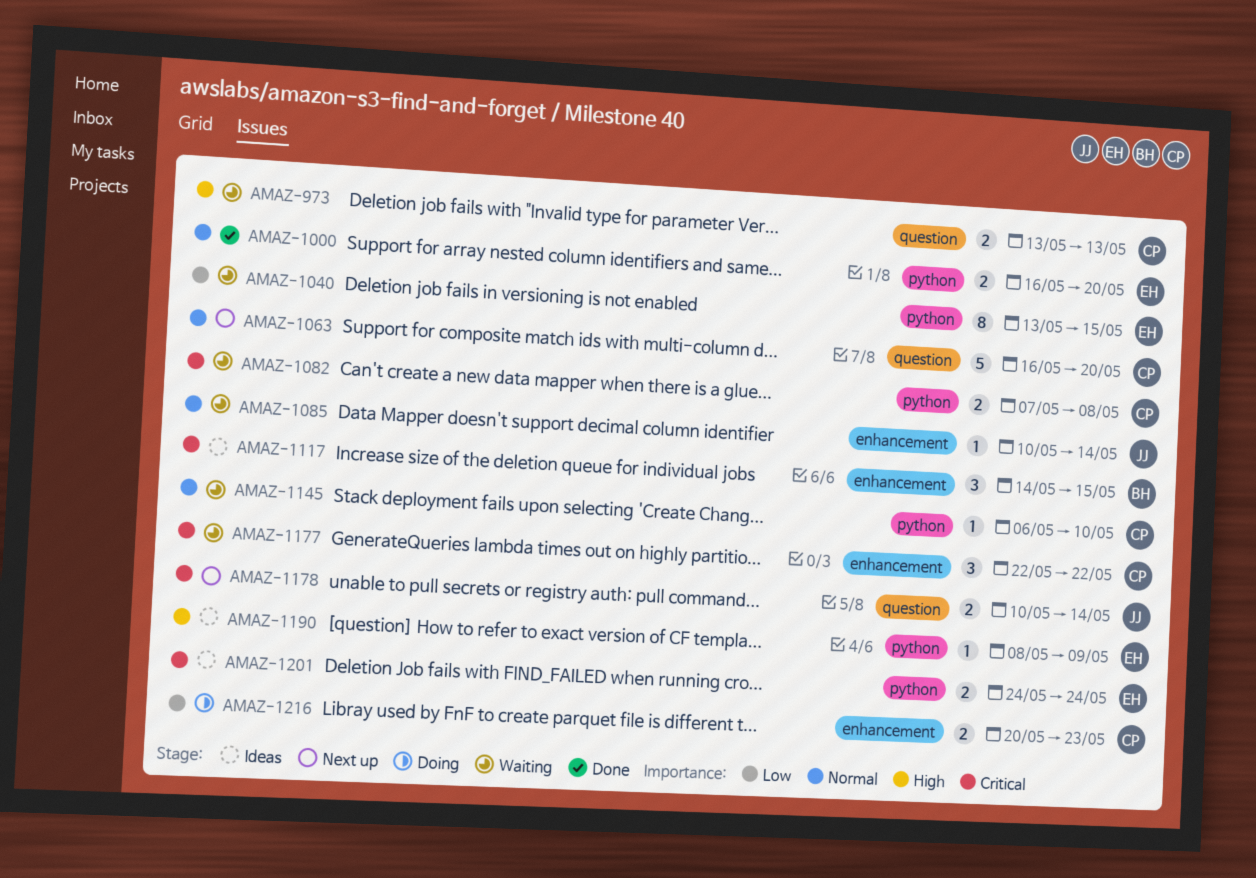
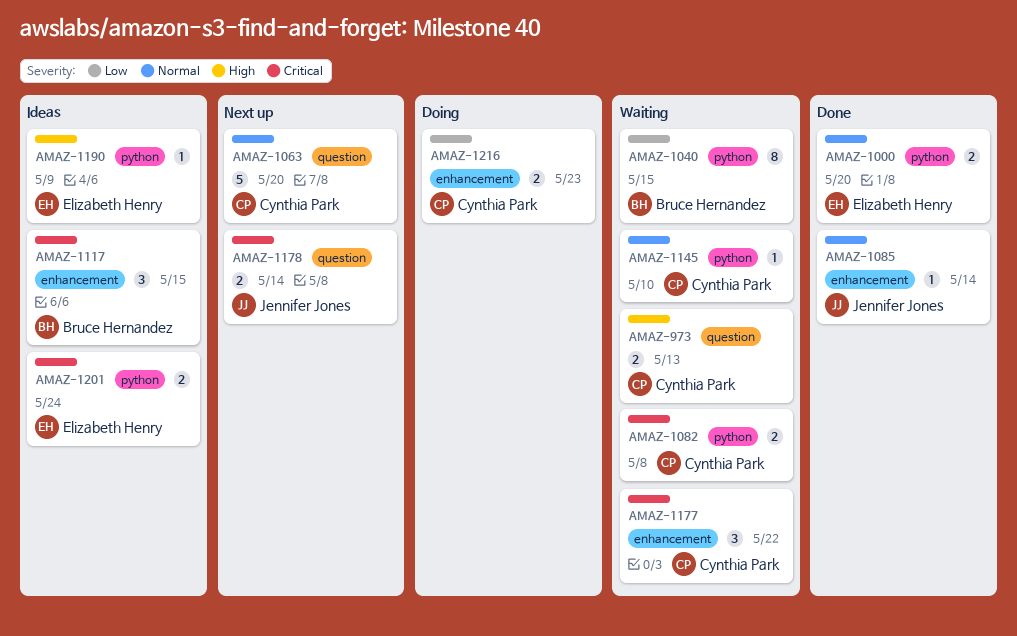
AMAZ-1040, owner: Elizabeth Henry -> Bruce Hernandez
AMAZ-1085, status: Waiting -> Done

